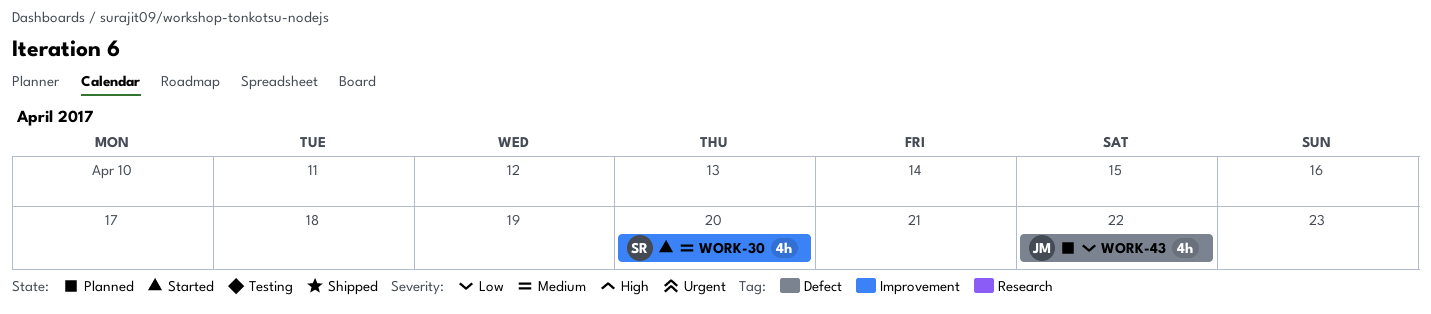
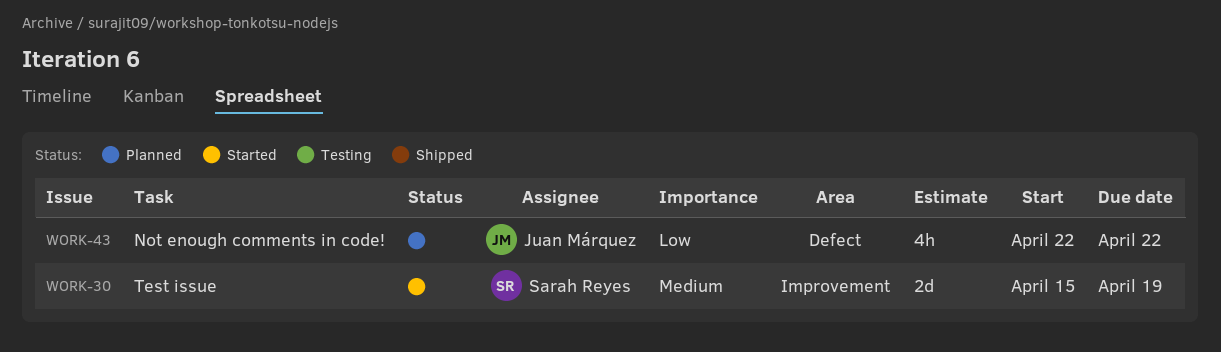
WORK-30, estimate: 4h -> 2d
WORK-30, start: Apr 20 -> Apr 15
WORK-30, due: Apr 20 -> Apr 19

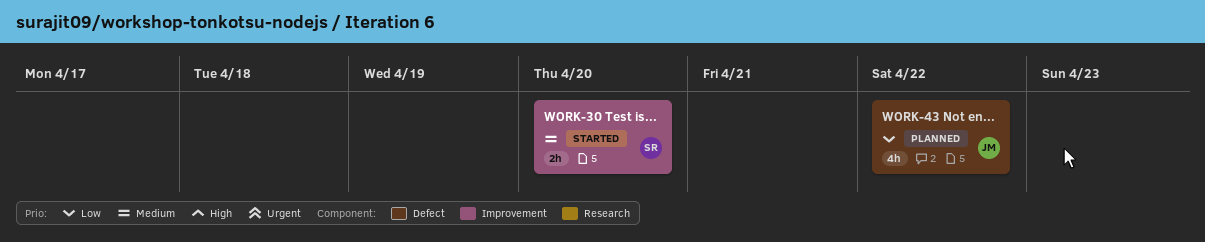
WORK-30, estimate: 2d -> 2h
WORK-30, due: Apr 19 -> Apr 20

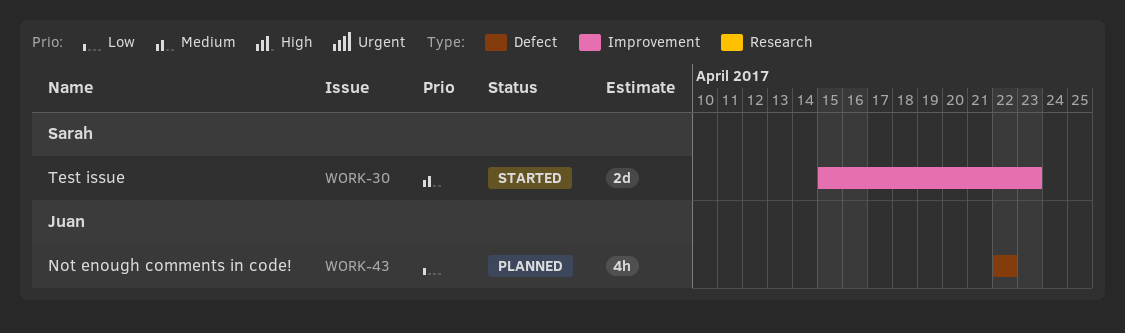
WORK-30, estimate: 2h -> 2d
WORK-30, due: Apr 20 -> Apr 23

